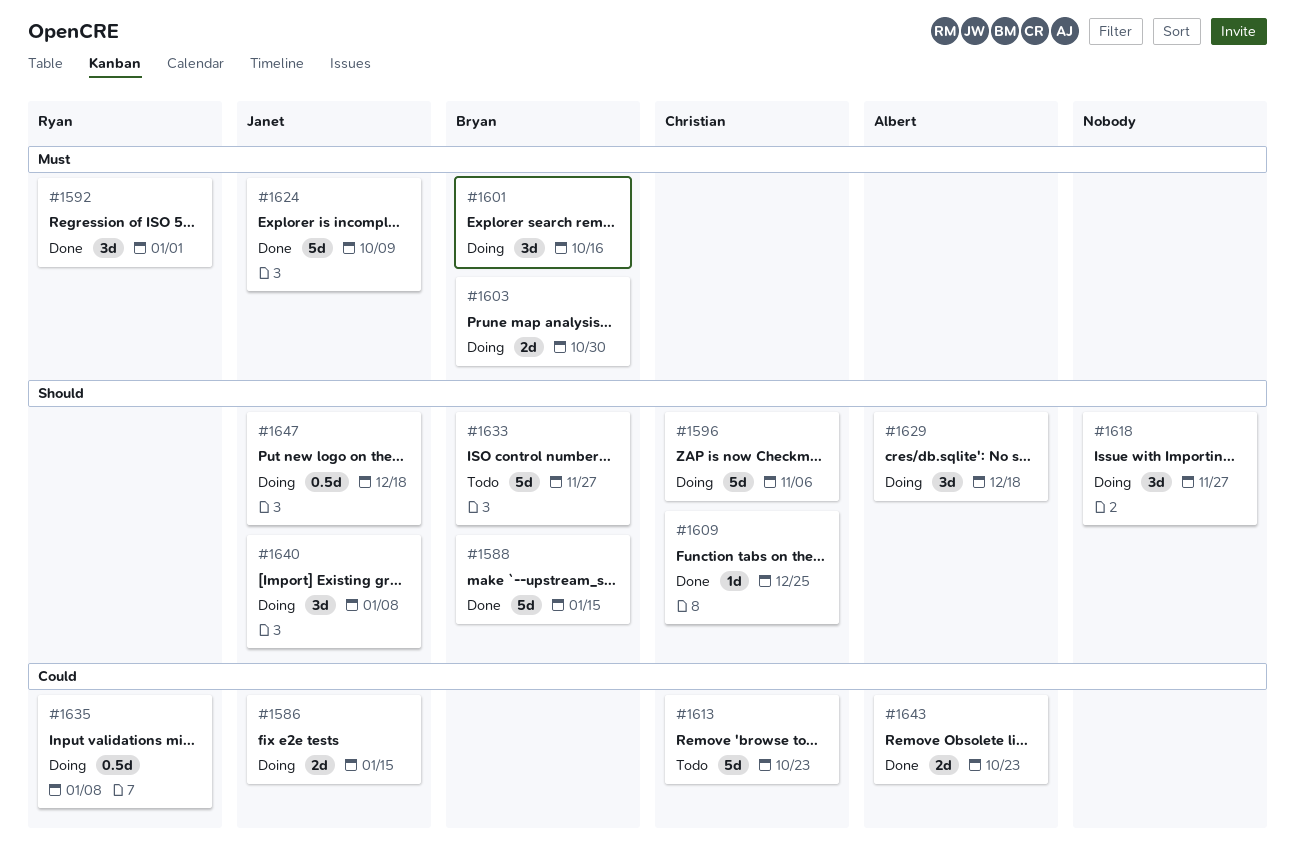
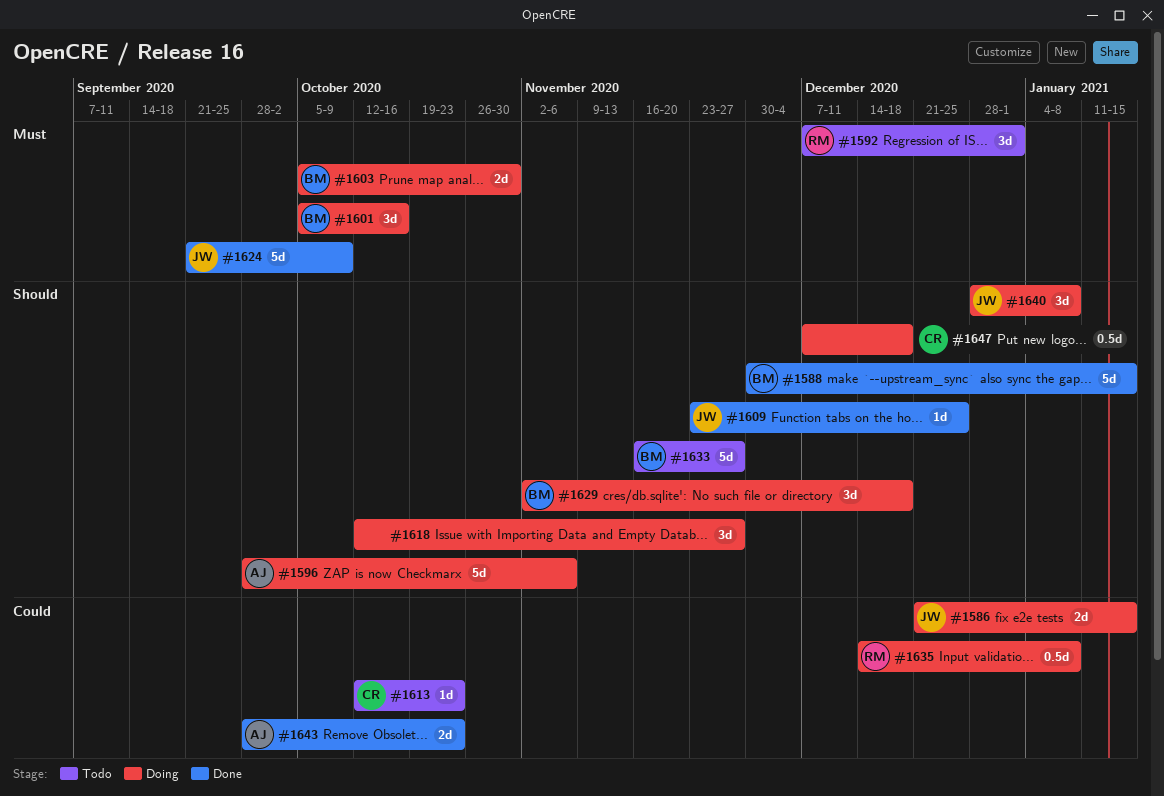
#1592, status: Done -> Todo
#1596, owner: Christian -> Albert
#1609, owner: Christian -> Janet
#1613, estimate: 5d -> 1d
#1629, owner: Albert -> Bryan
#1647, owner: Janet -> Christian

